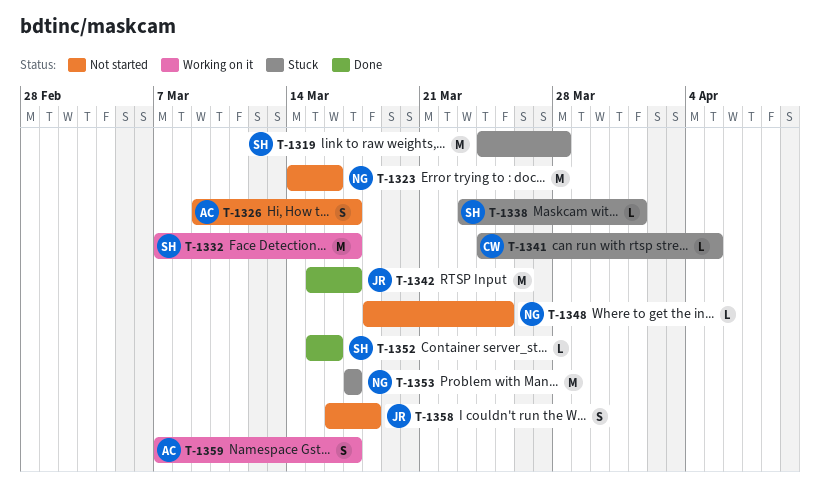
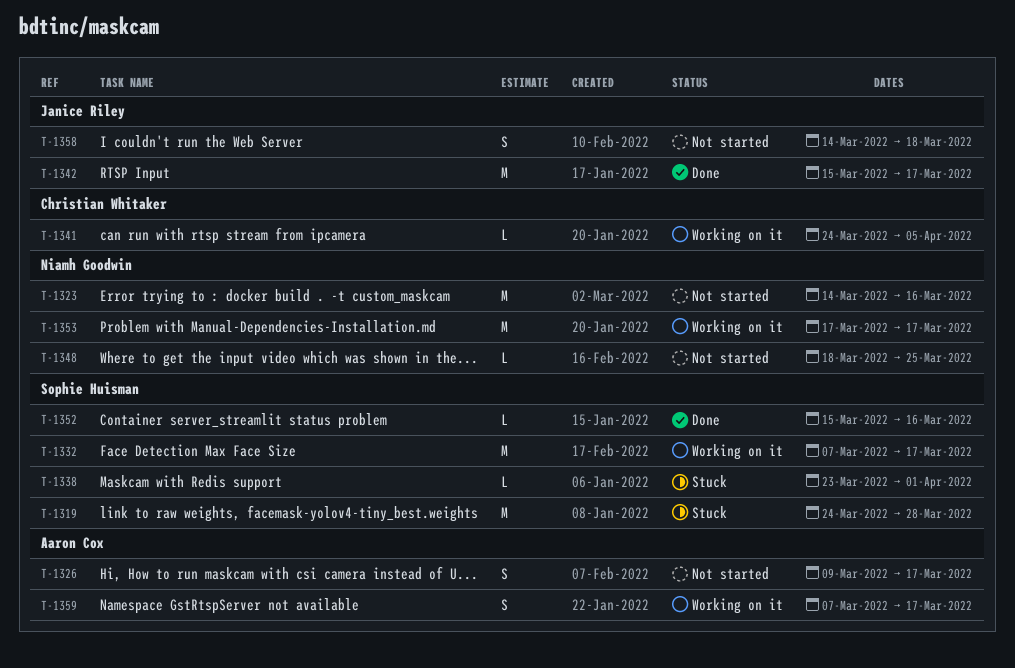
T-1341, status: Stuck -> Working on it
T-1353, status: Stuck -> Working on it
T-1358, start: Mar 16 -> Mar 14

